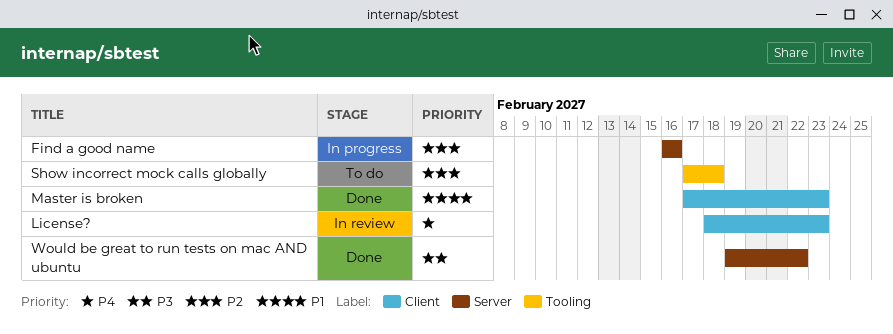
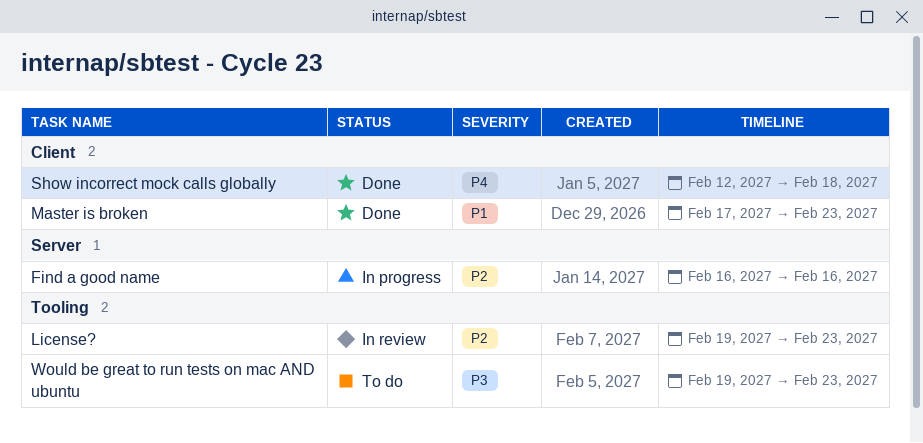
License?, priority: P4 -> P2
License?, label: Client -> Tooling
License?, start: Feb 18 -> Feb 19
Show incorrect mock calls globally, status: To do -> Done
Show incorrect mock calls globally, priority: P2 -> P4
Show incorrect mock calls globally, label: Tooling -> Client
Show incorrect mock calls globally, start: Feb 17 -> Feb 12
Would be great to run tests on mac AND ubuntu, status: Done -> To do
Would be great to run tests on mac AND ubuntu, label: Server -> Tooling
Would be great to run tests on mac AND ubuntu, due: Feb 22 -> Feb 23

